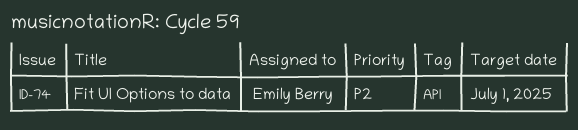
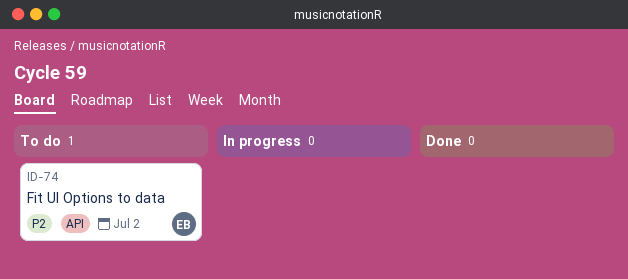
ID-74, due: Jul 1 -> Jul 2

